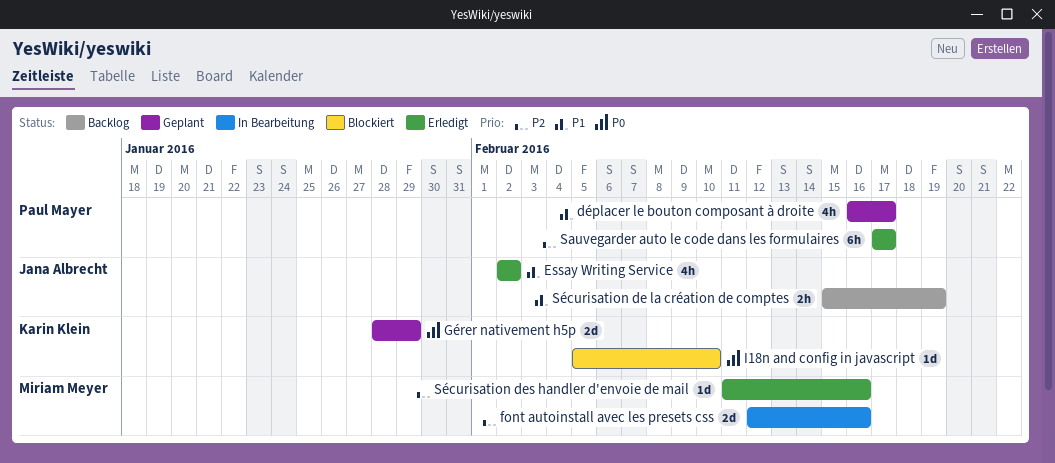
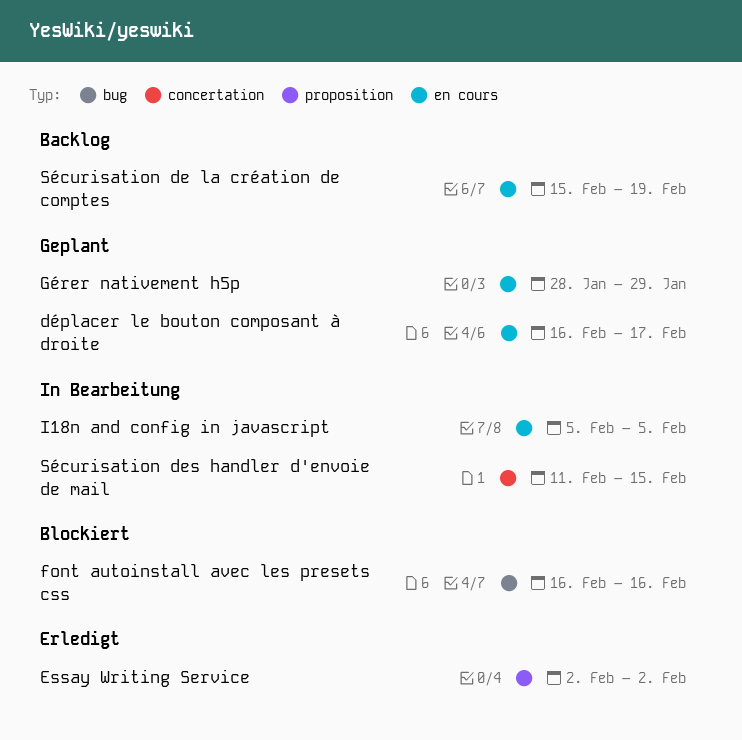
font autoinstall avec les presets css, status: In Bearbeitung -> Blockiert
font autoinstall avec les presets css, start: Feb 12 -> Feb 16
I18n and config in javascript, status: Blockiert -> In Bearbeitung
I18n and config in javascript, due: Feb 10 -> Feb 5
Sauvegarder auto le code dans les formulaires: present -> none
Sécurisation des handler d'envoie de mail, status: Erledigt -> In Bearbeitung
Sécurisation des handler d'envoie de mail, due: Feb 16 -> Feb 15

